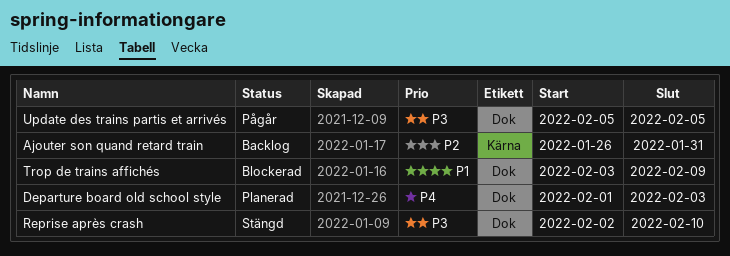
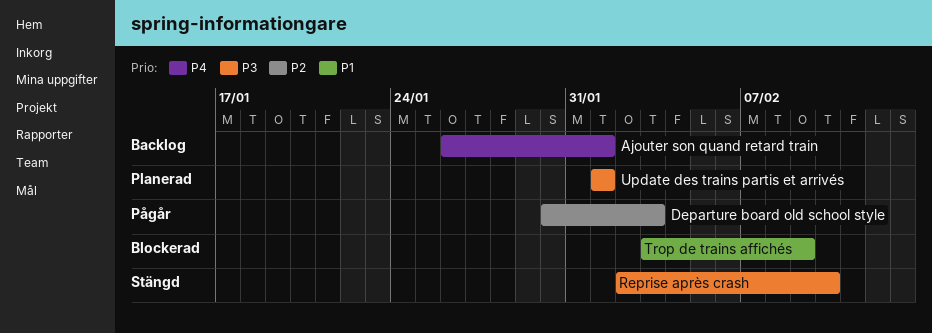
Ajouter son quand retard train, priority: P2 -> P4
Ajouter son quand retard train, due: Jan 31 -> Feb 1
Departure board old school style, status: Planerad -> Pågår
Departure board old school style, priority: P4 -> P2
Departure board old school style, start: Feb 1 -> Jan 30
Update des trains partis et arrivés, status: Pågår -> Planerad
Update des trains partis et arrivés, start: Feb 5 -> Feb 1
Update des trains partis et arrivés, due: Feb 5 -> Feb 1

